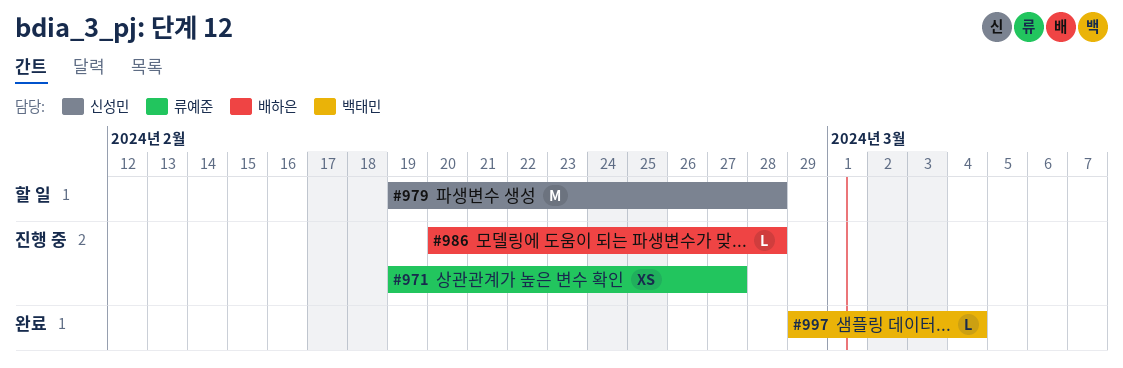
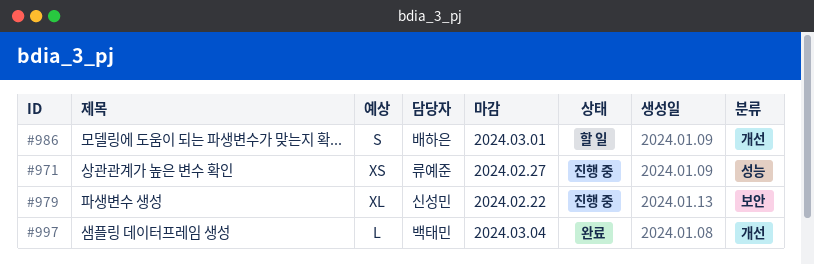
#979, status: 할 일 -> 진행 중
#979, estimate: M -> XL
#979, due: Feb 28 -> Feb 22
#986, status: 진행 중 -> 할 일
#986, estimate: L -> S
#986, due: Feb 28 -> Mar 1

